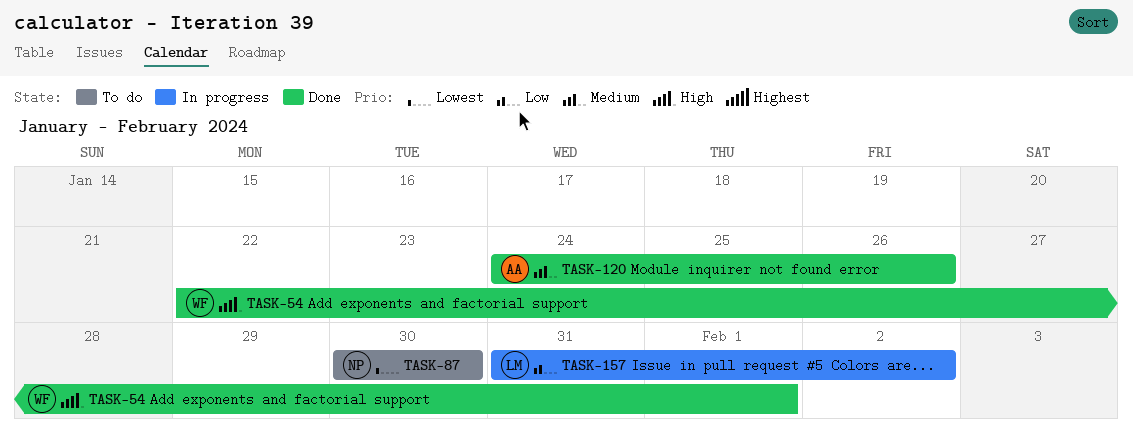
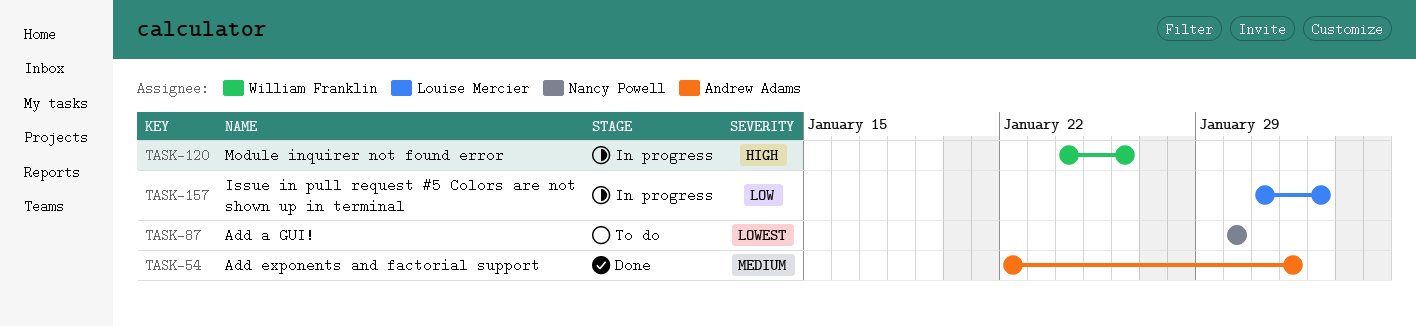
TASK-54, owner: William Franklin -> Andrew Adams
TASK-54, priority: High -> Medium
TASK-120, status: Done -> In progress
TASK-120, owner: Andrew Adams -> William Franklin
TASK-120, priority: Medium -> High

